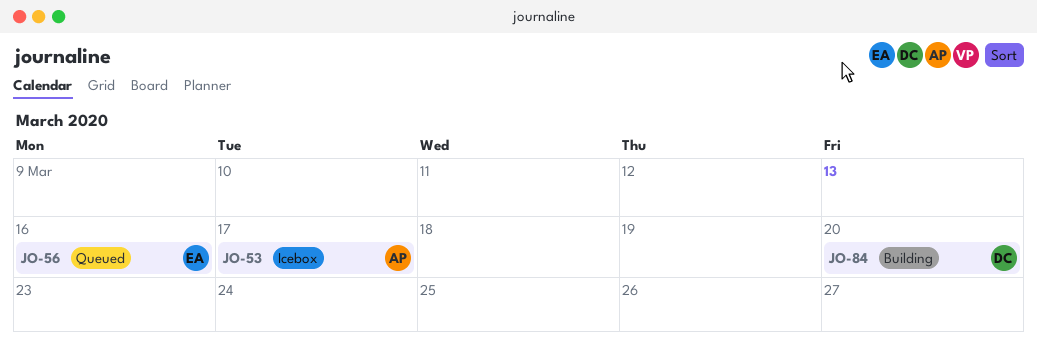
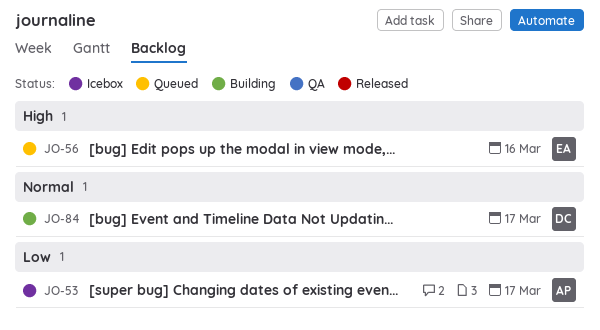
JO-84, due: Mar 20 -> Mar 17

